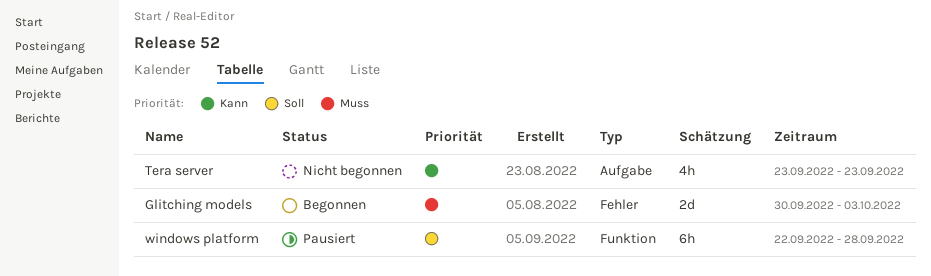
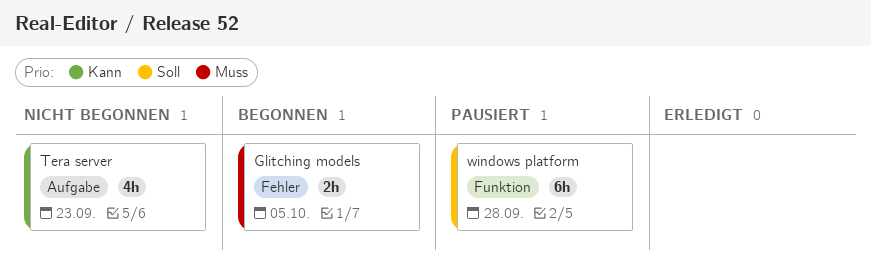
Glitching models, estimate: 2d -> 2h
Glitching models, due: Oct 3 -> Oct 5

